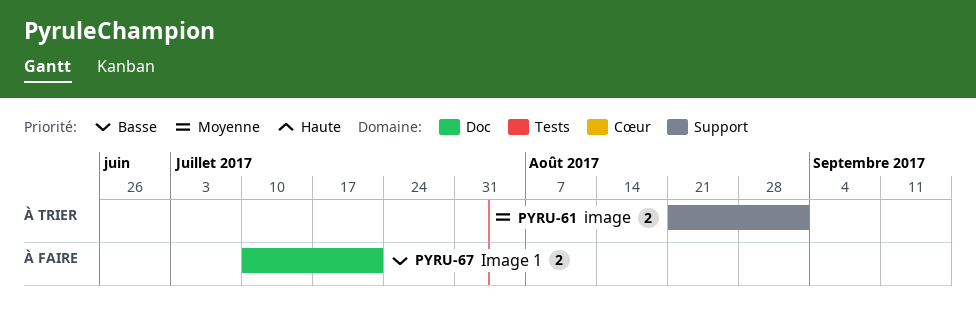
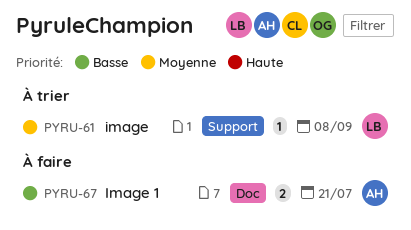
PYRU-61, estimate: 2 -> 1
PYRU-61, due: Sep 1 -> Sep 8

